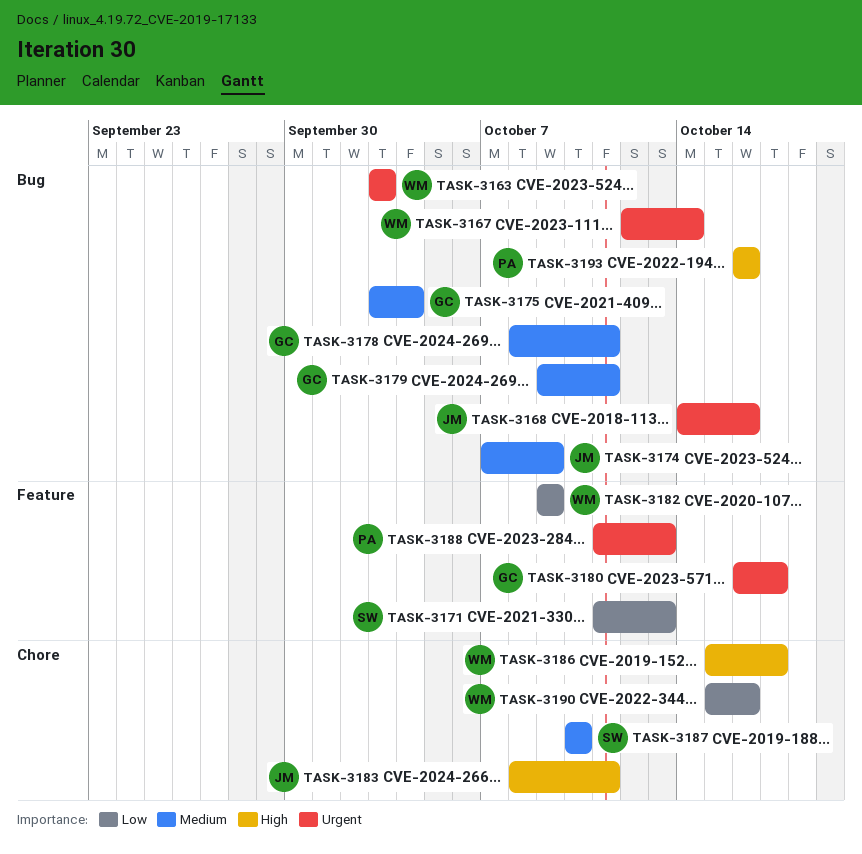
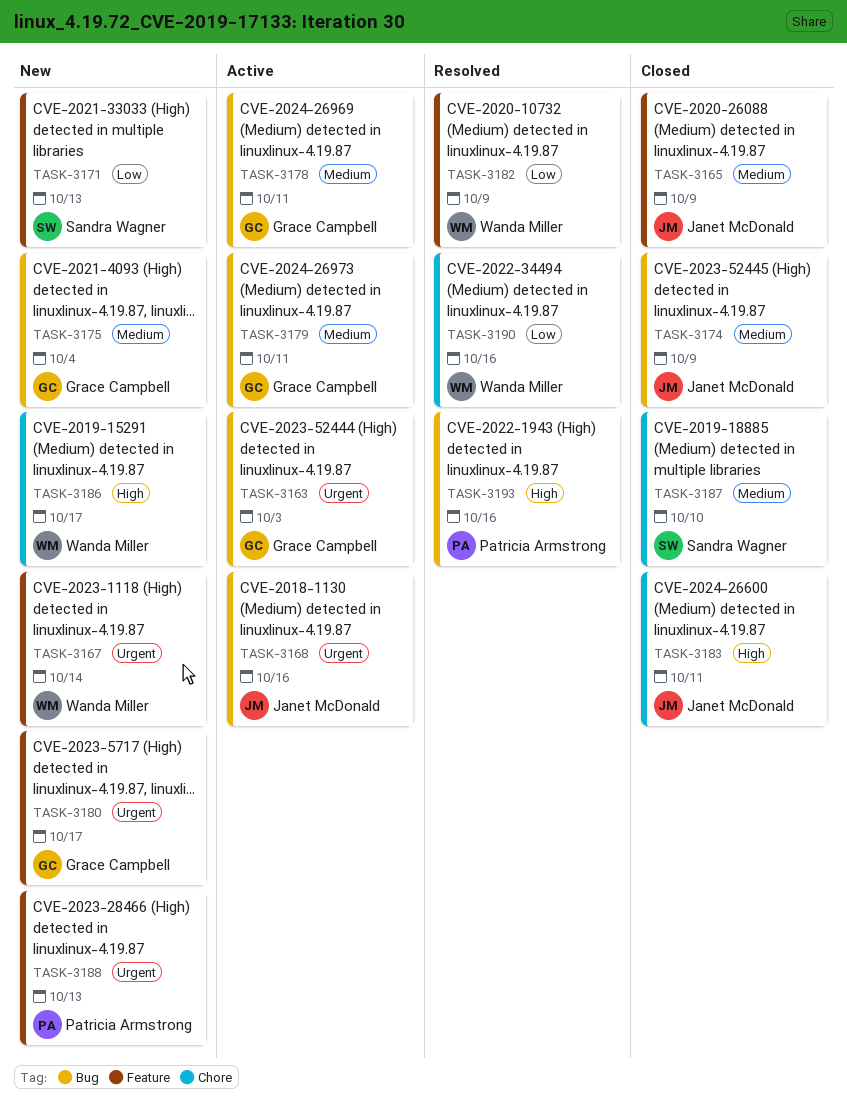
TASK-3163, owner: Wanda Miller -> Grace Campbell
TASK-3165: none -> present
TASK-3167, label: Bug -> Feature

